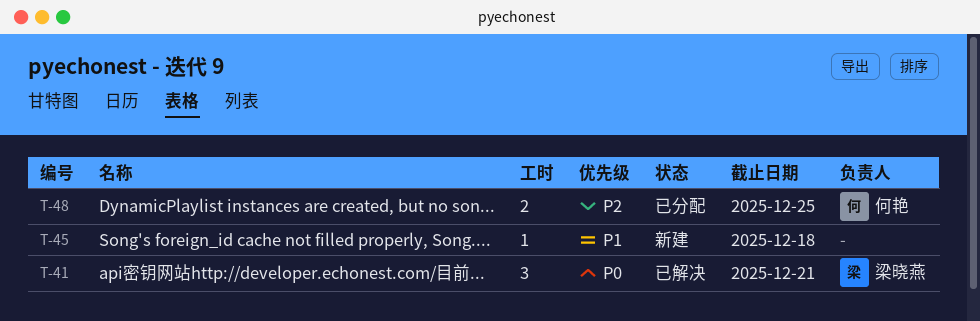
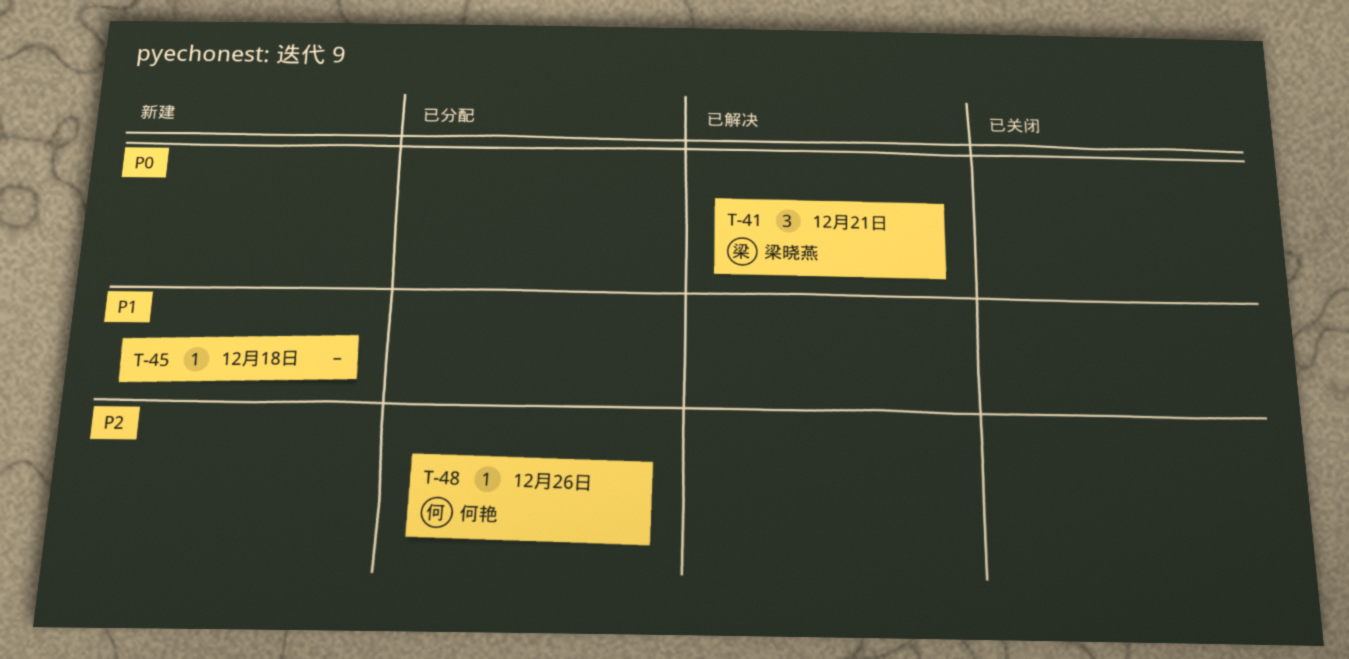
T-48, estimate: 2 -> 1
T-48, due: Dec 25 -> Dec 26

